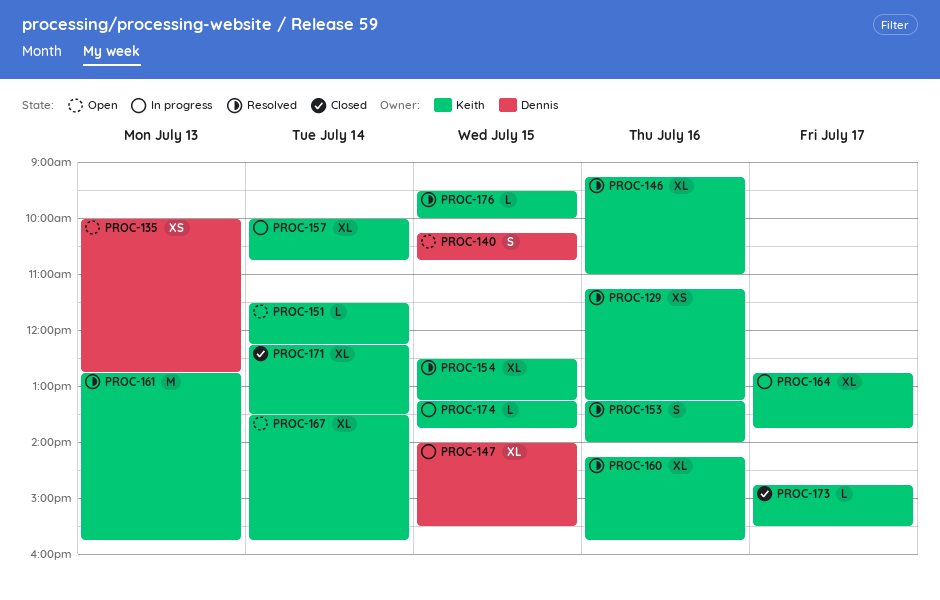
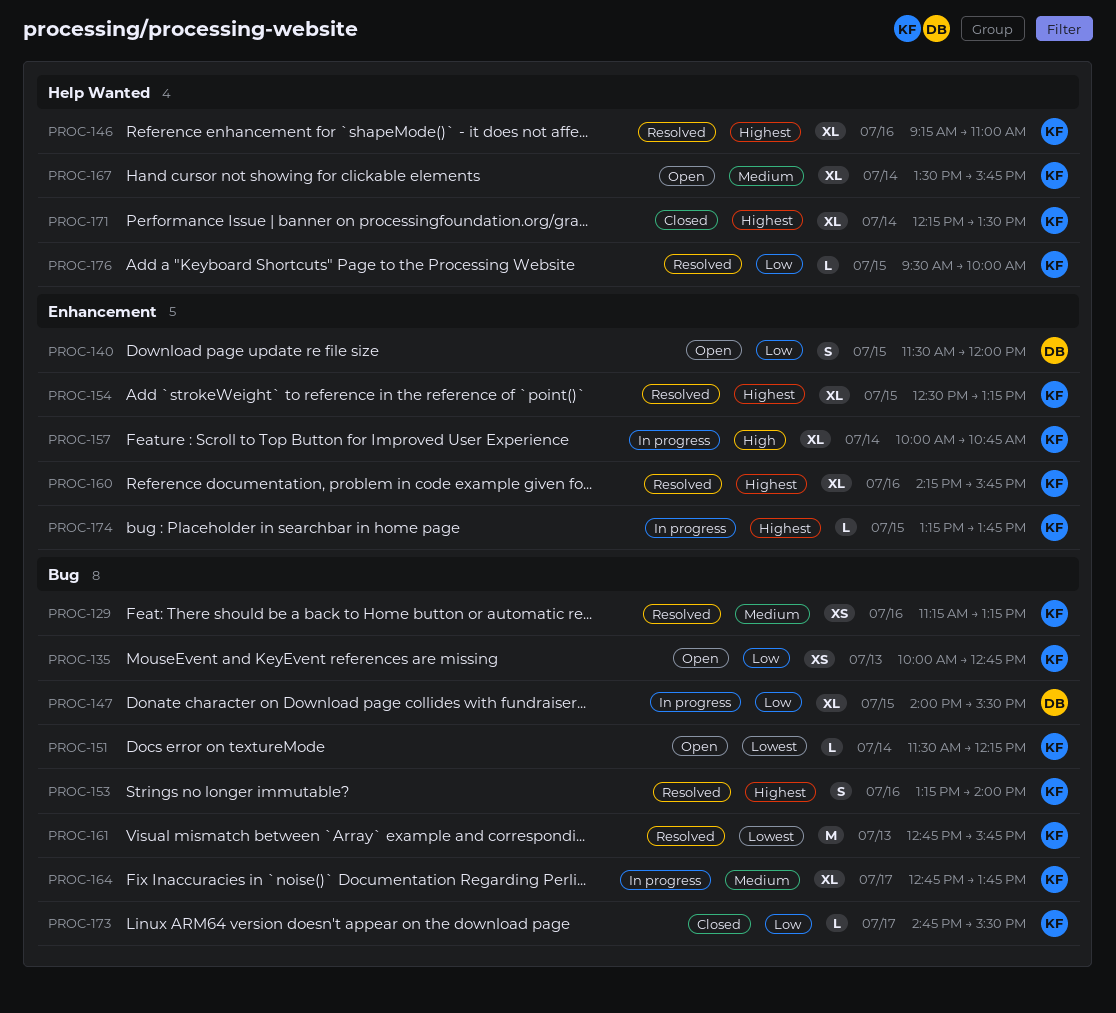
PROC-135, owner: Dennis -> Keith
PROC-140, begins: 10:15 -> 11:30
PROC-140, ends: 10:45 -> 12:00

